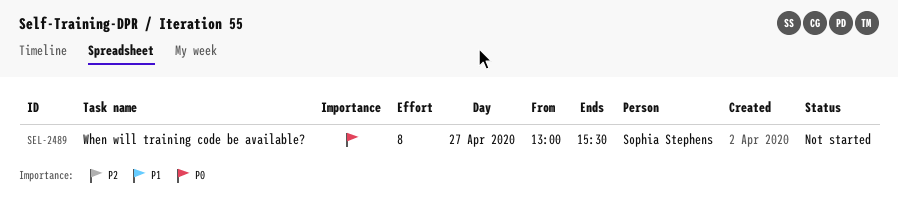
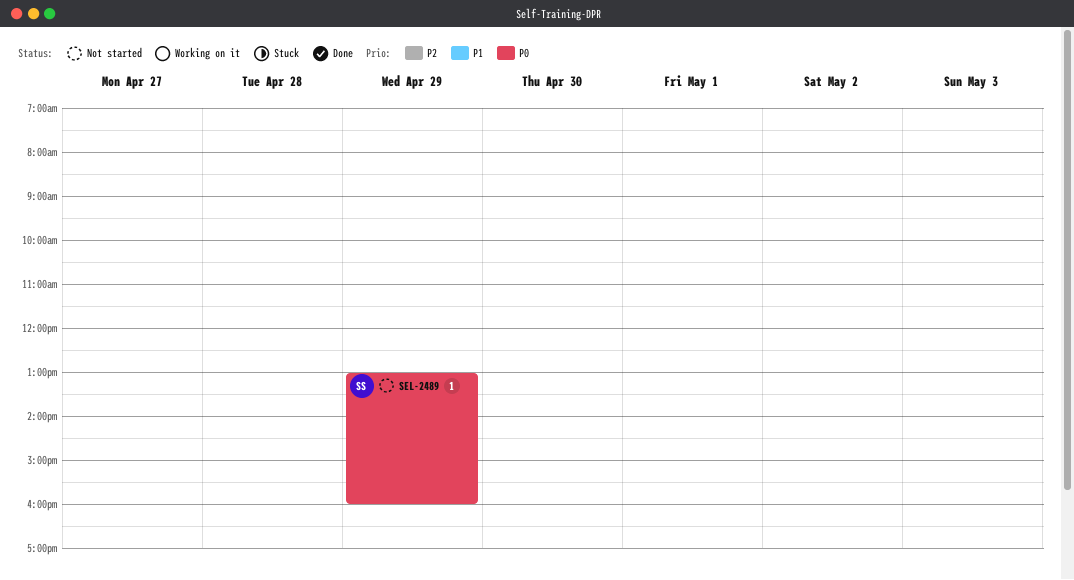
SEL-2489, estimate: 8 -> 1
SEL-2489, day: Apr 27 -> Apr 29
SEL-2489, ends: 15:30 -> 16:00

